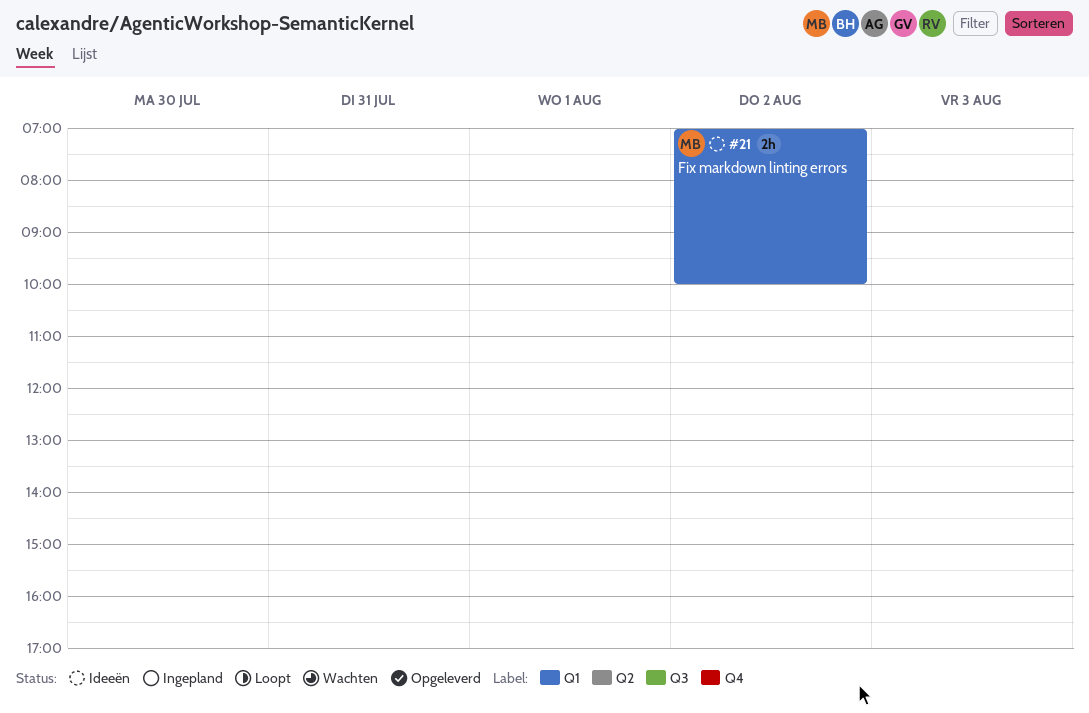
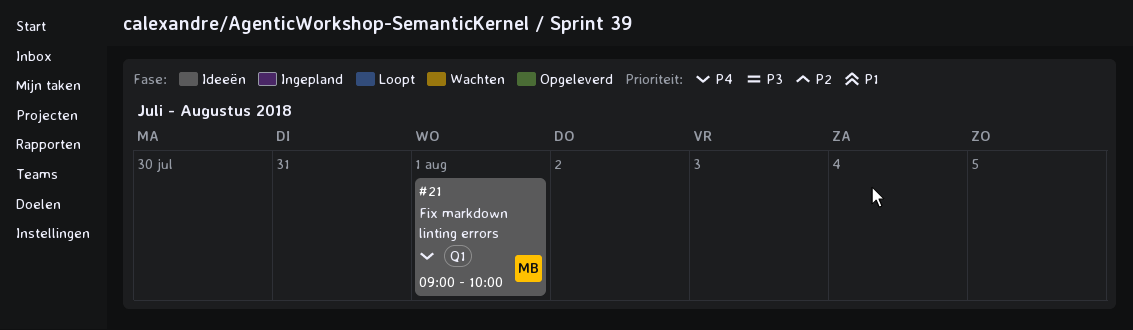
#21, day: Aug 2 -> Aug 1
#21, begins: 07:00 -> 09:00

